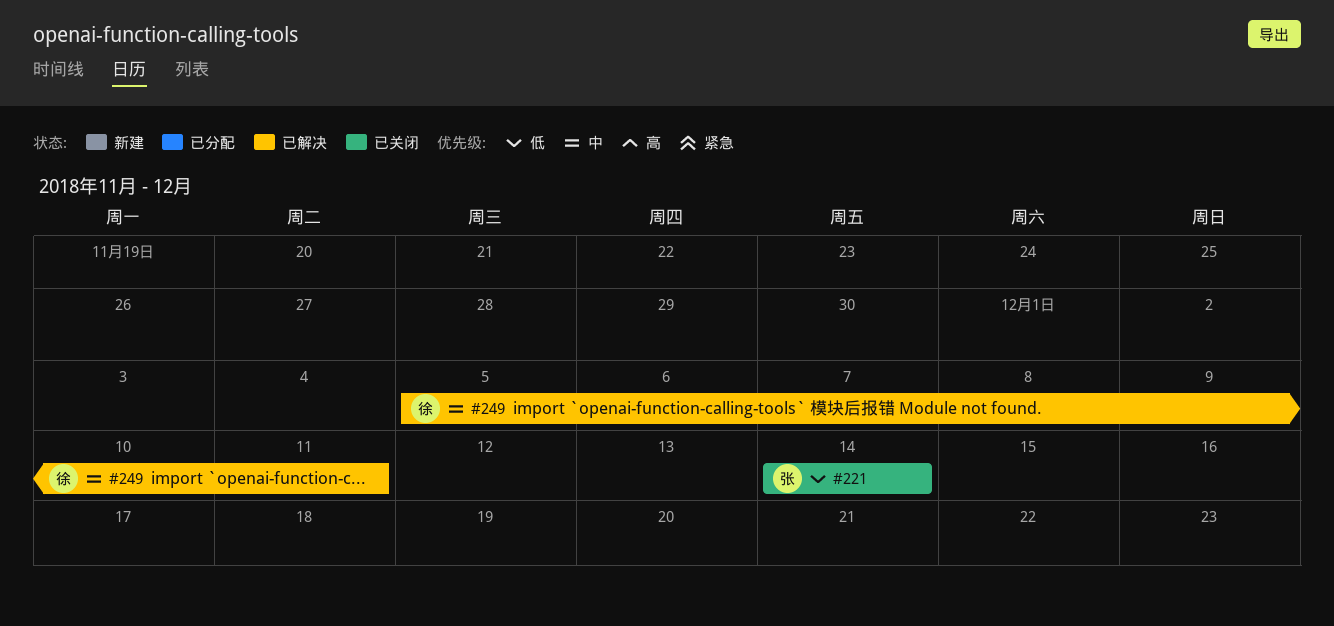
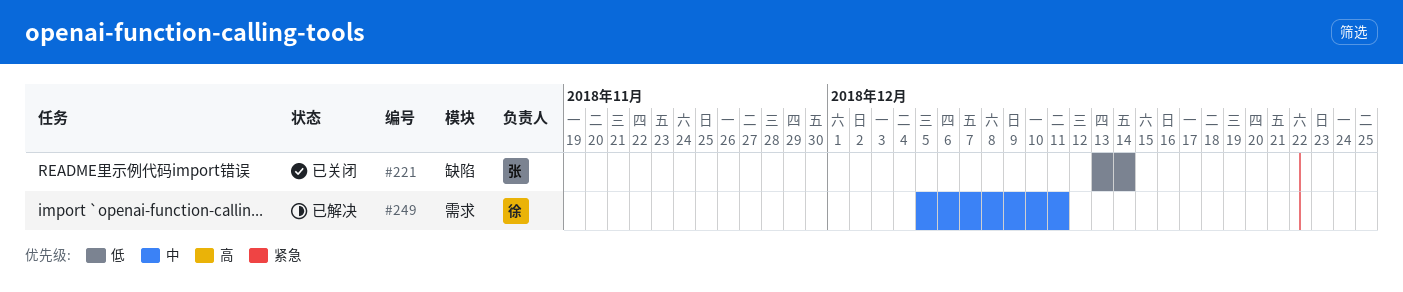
#221, start: Dec 14 -> Dec 13

